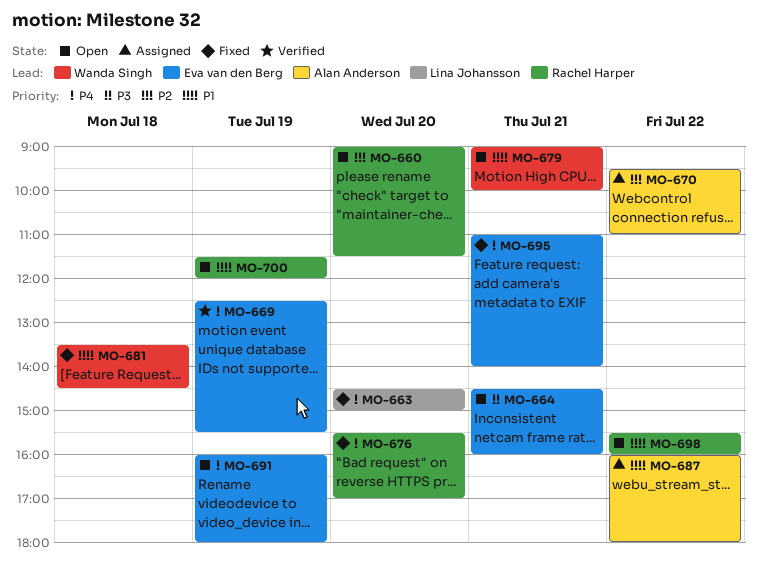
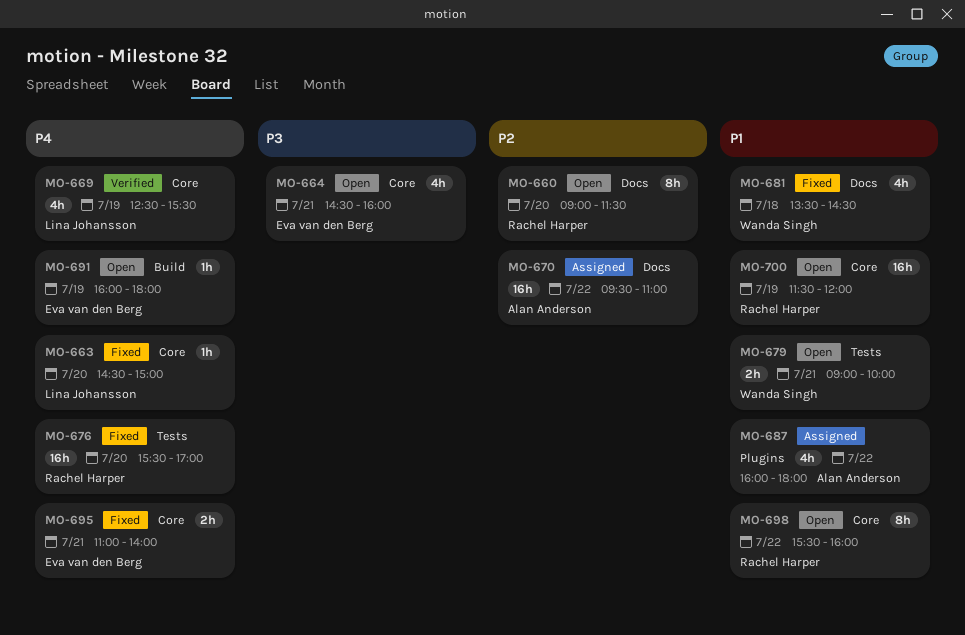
MO-669, owner: Eva van den Berg -> Lina Johansson

